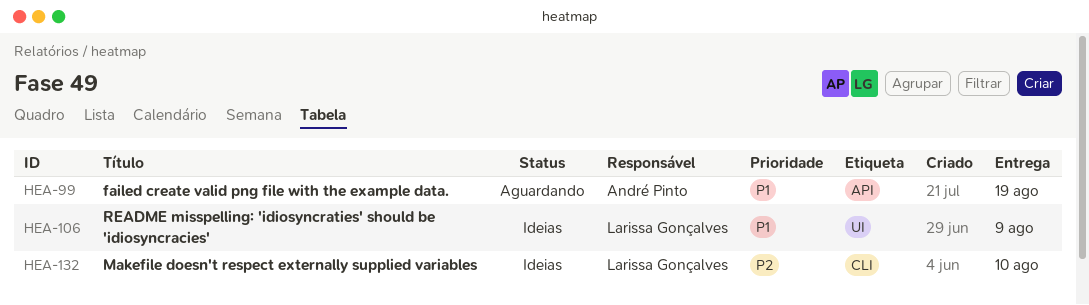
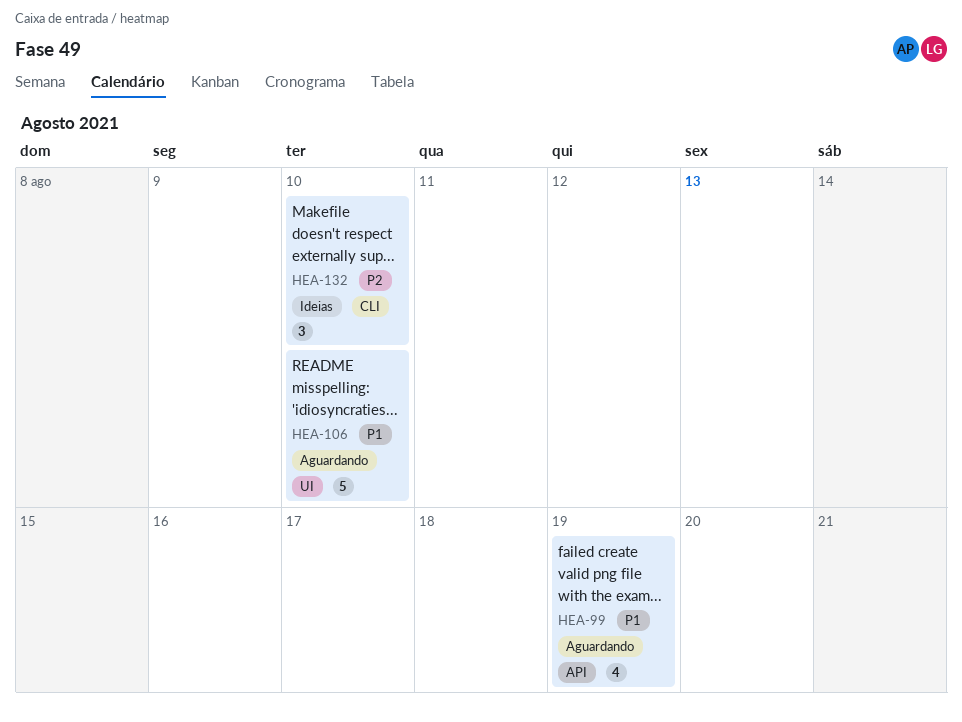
HEA-106, status: Ideias -> Aguardando
HEA-106, due: Aug 9 -> Aug 10

